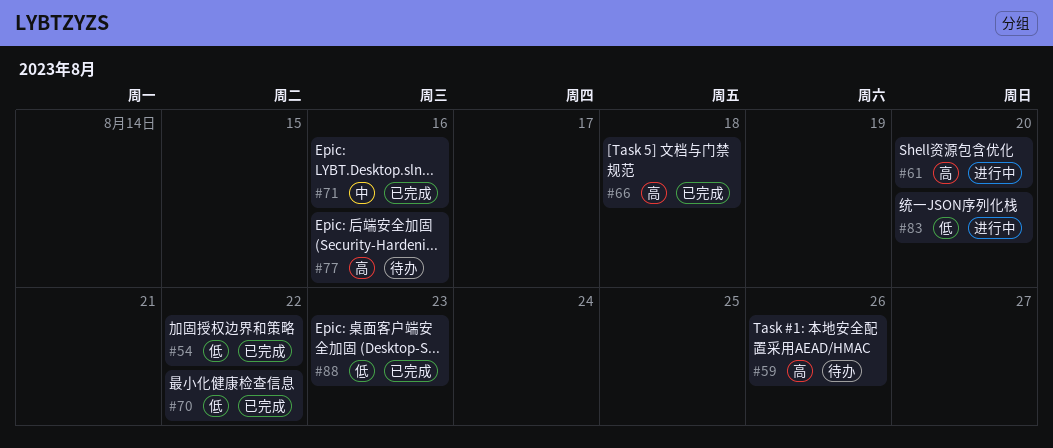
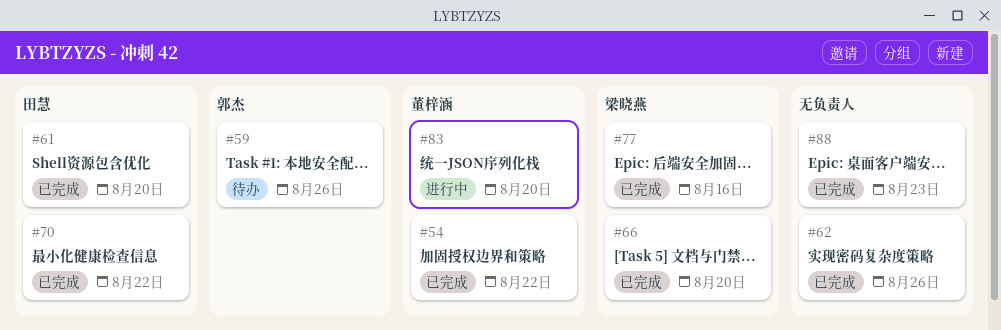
#61, status: 进行中 -> 已完成
#62: none -> present
#66, due: Aug 18 -> Aug 20
#71: present -> none
#77, status: 待办 -> 已完成

